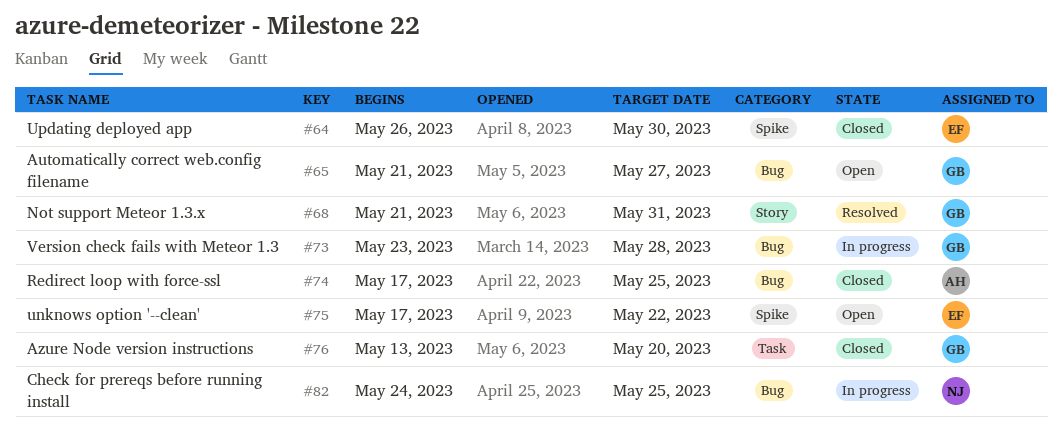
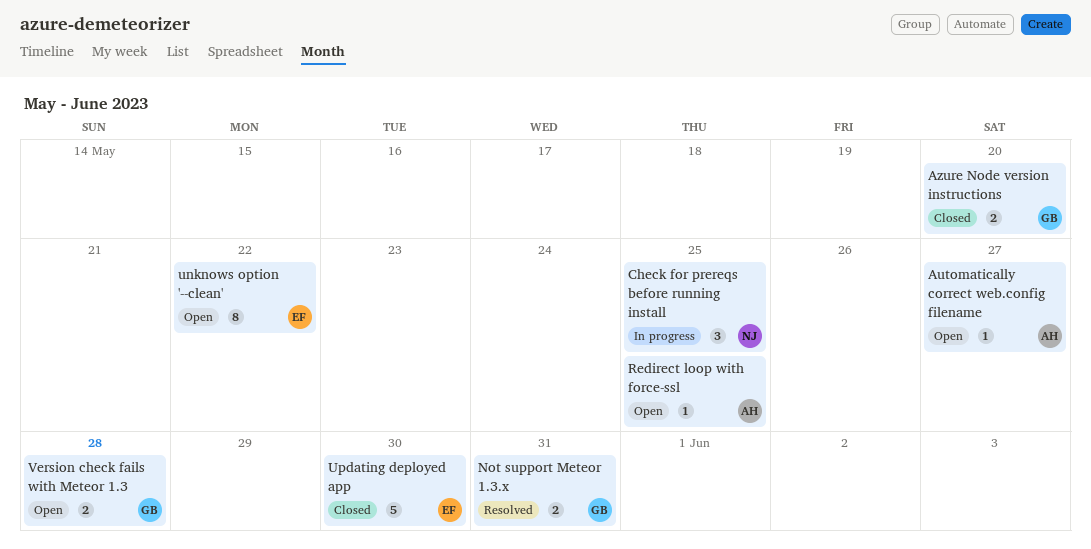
Automatically correct web.config filename, owner: GB -> AH
Redirect loop with force-ssl, status: Closed -> Open
Version check fails with Meteor 1.3, status: In progress -> Open

